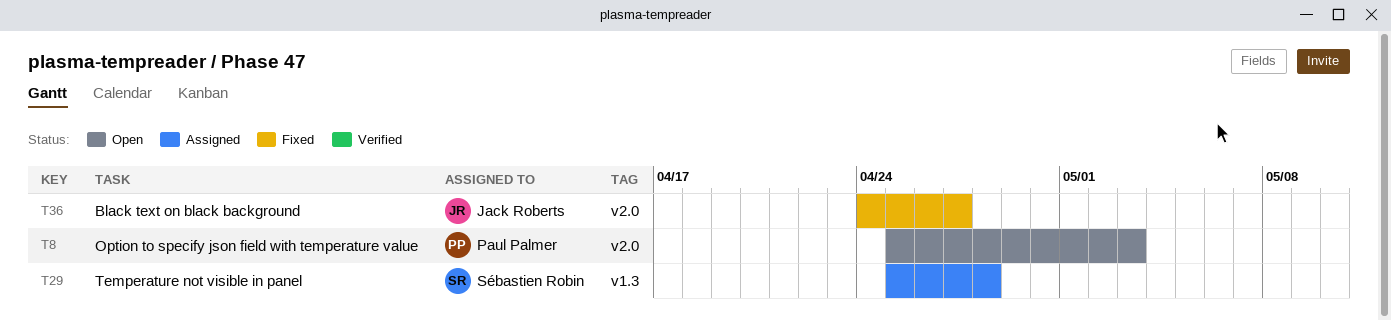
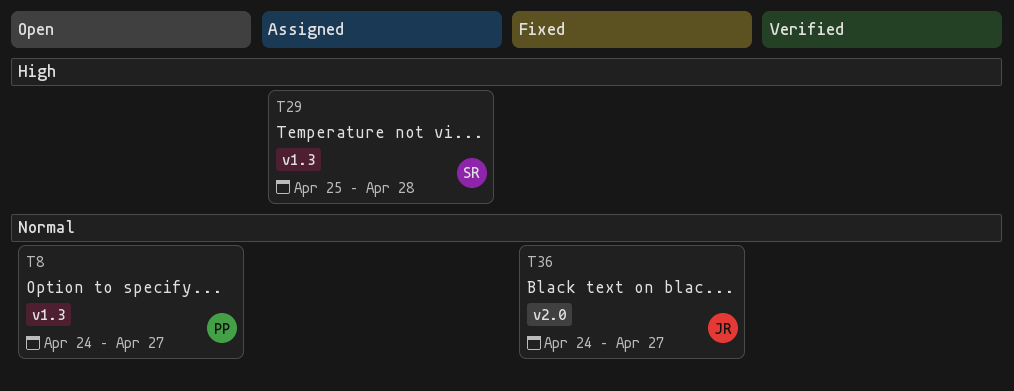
T8, label: v2.0 -> v1.3
T8, start: Apr 25 -> Apr 24
T8, due: May 3 -> Apr 27

